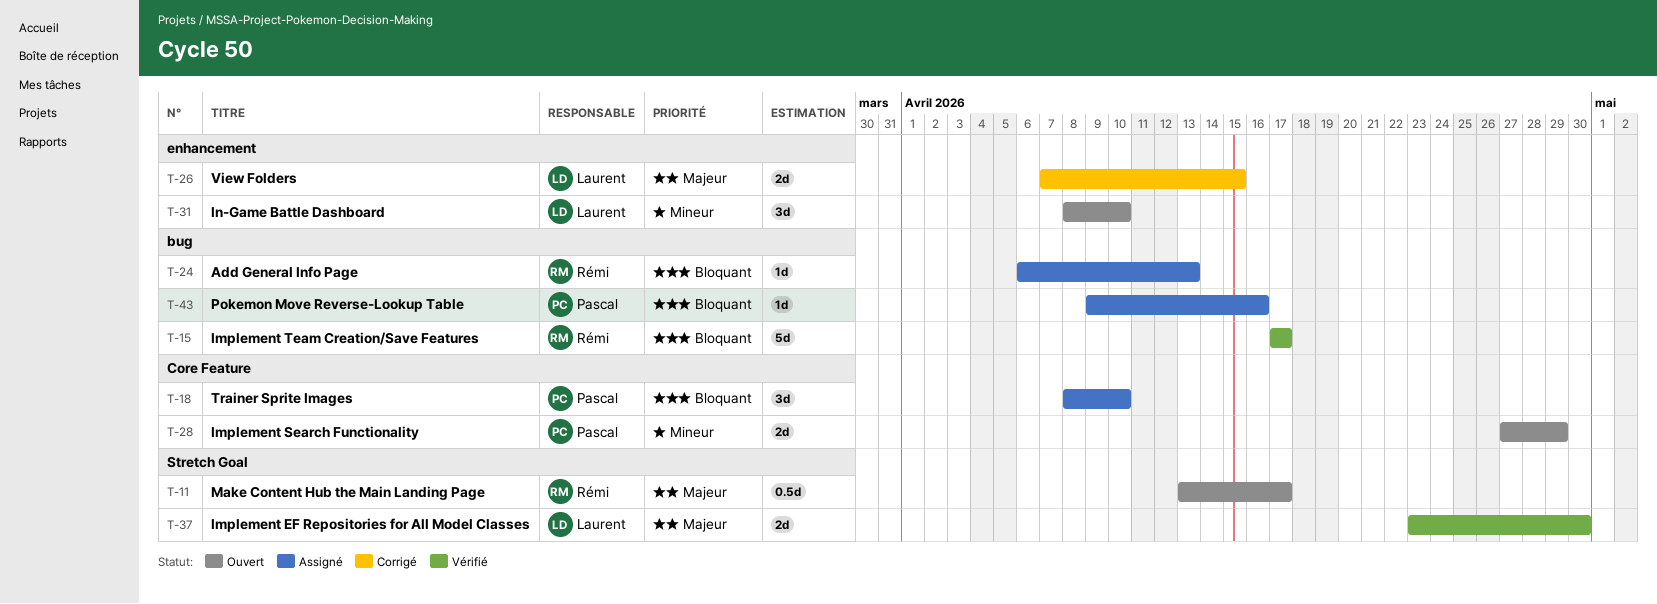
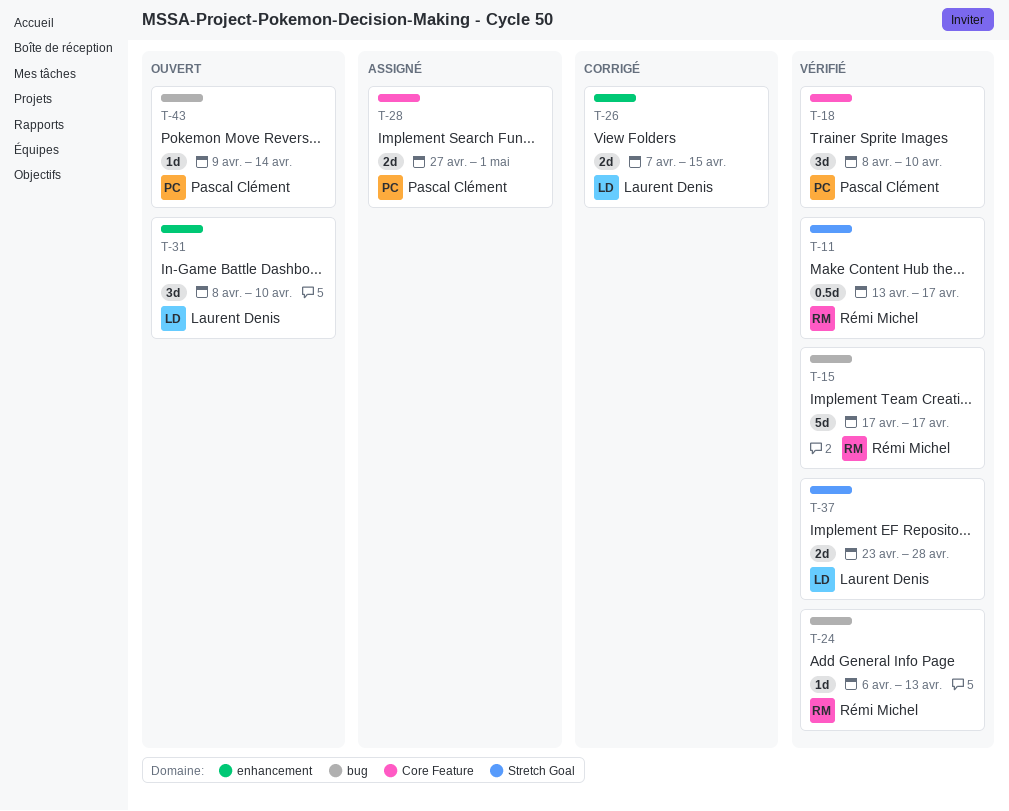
T-11, status: Ouvert -> Vérifié
T-18, status: Assigné -> Vérifié
T-24, status: Assigné -> Vérifié
T-28, status: Ouvert -> Assigné
T-28, due: Apr 29 -> May 1
T-37, due: Apr 30 -> Apr 28
T-43, status: Assigné -> Ouvert
T-43, due: Apr 16 -> Apr 14

